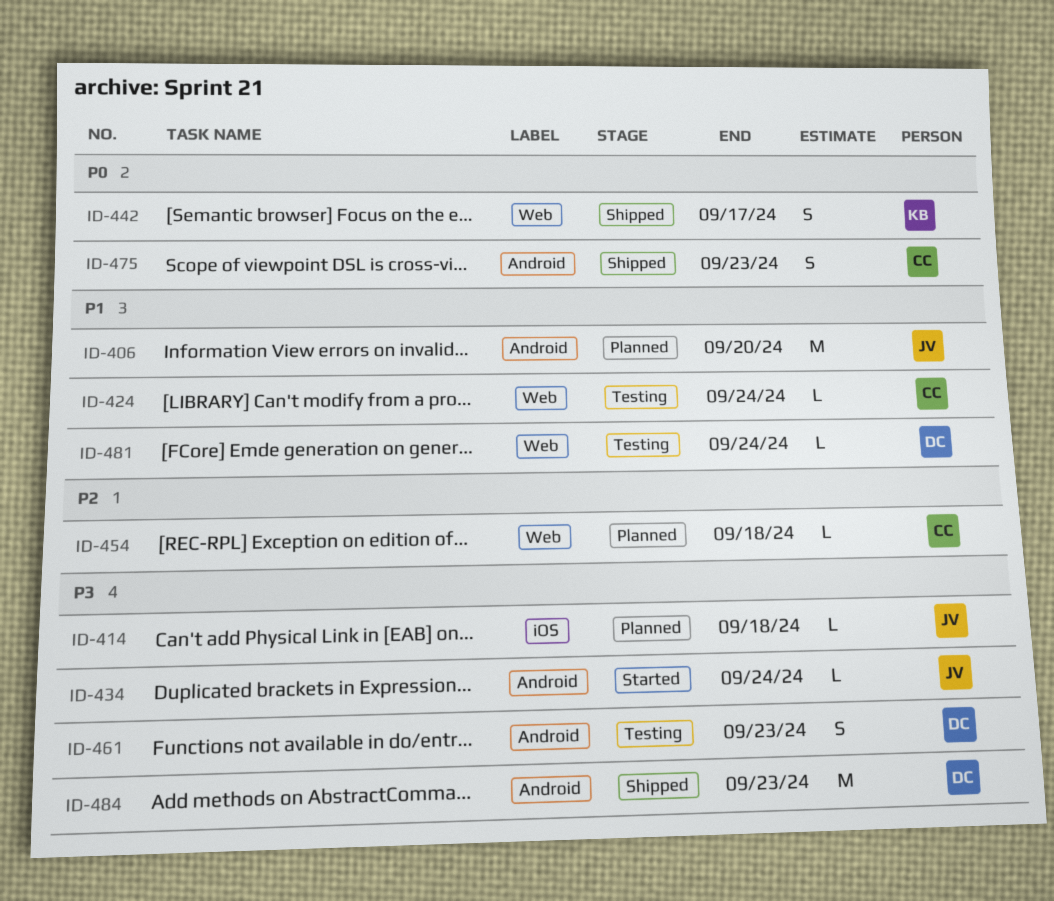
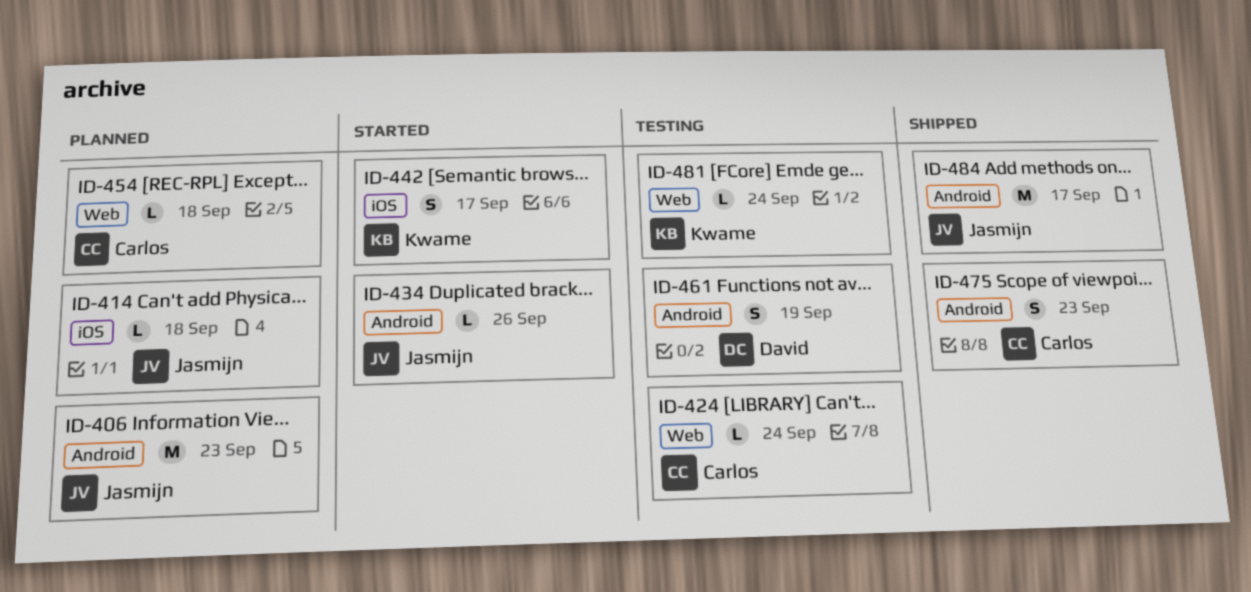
ID-406, due: Sep 20 -> Sep 23
ID-434, due: Sep 24 -> Sep 26
ID-442, status: Shipped -> Started
ID-442, label: Web -> iOS
ID-461, due: Sep 23 -> Sep 19
ID-481, owner: David -> Kwame
ID-484, owner: David -> Jasmijn
ID-484, due: Sep 23 -> Sep 17

